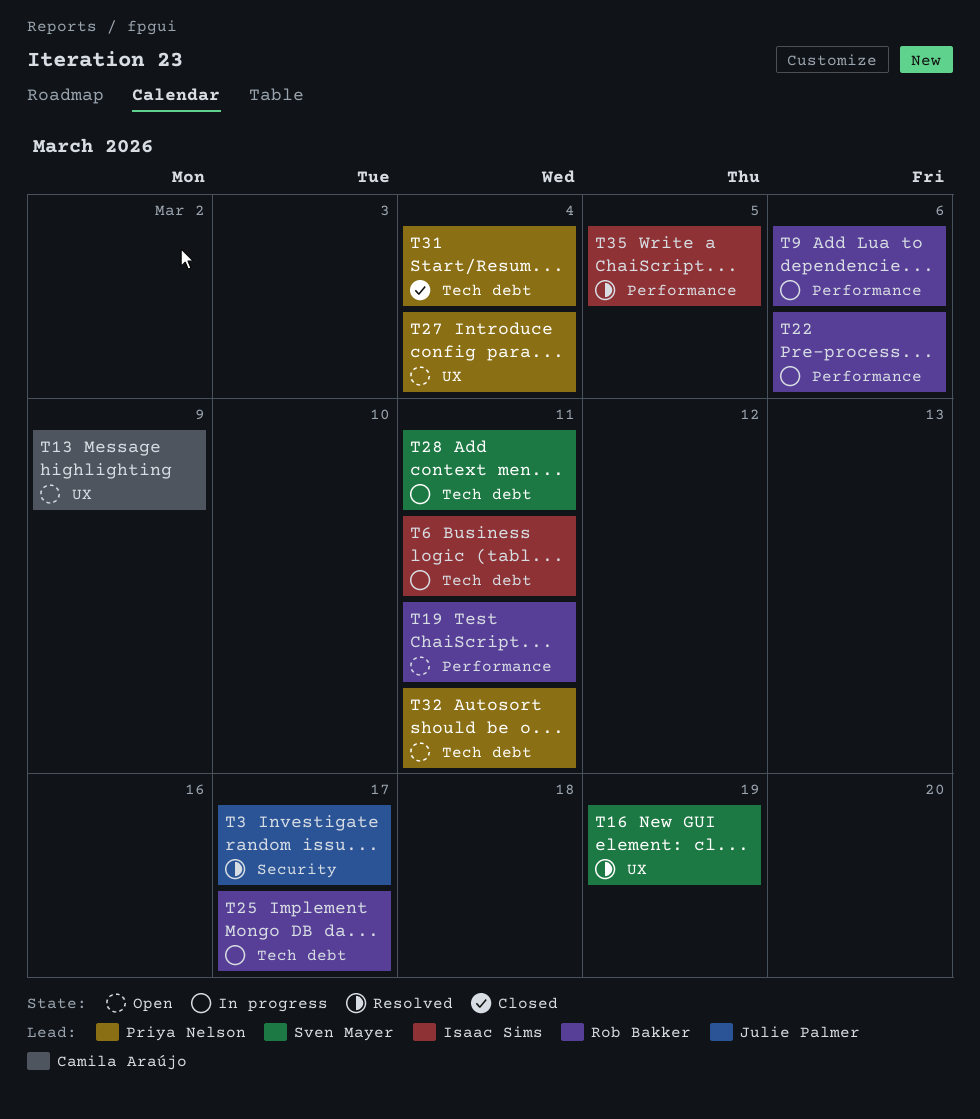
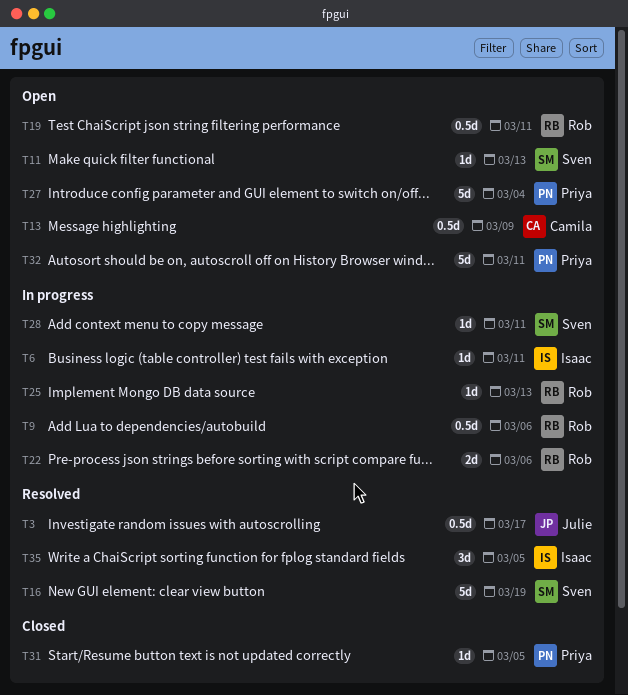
T11: none -> present
T25, due: Mar 17 -> Mar 13
T31, due: Mar 4 -> Mar 5

